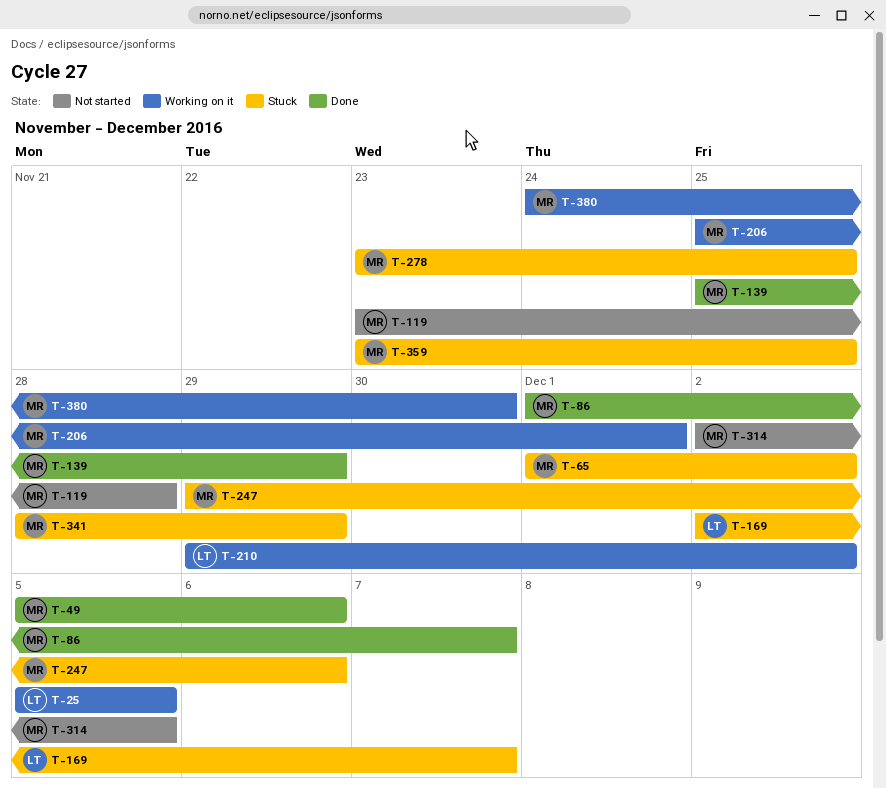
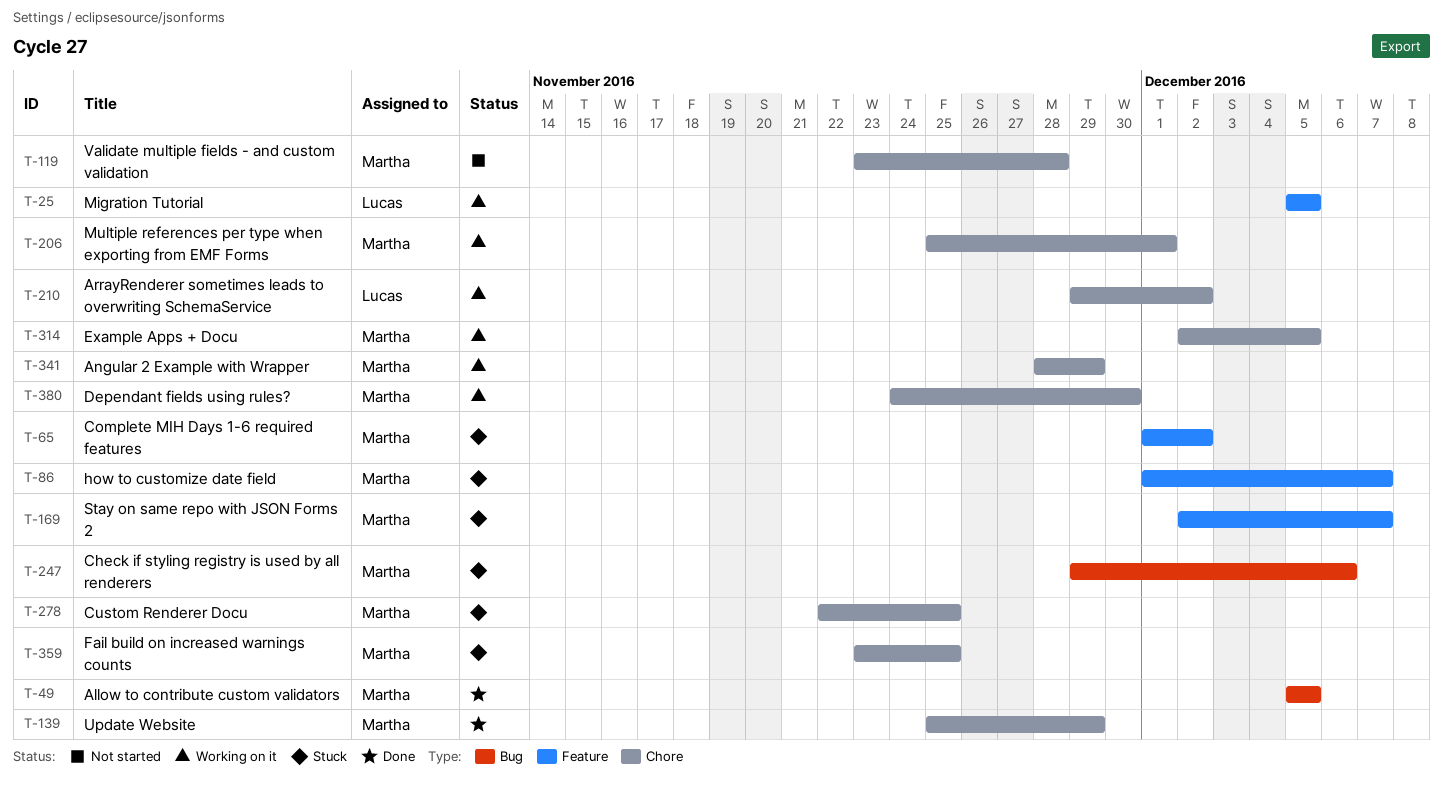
T-49, due: Dec 6 -> Dec 5
T-86, status: Done -> Stuck
T-169, owner: Lucas -> Martha
T-278, start: Nov 23 -> Nov 22
T-314, status: Not started -> Working on it
T-341, status: Stuck -> Working on it

